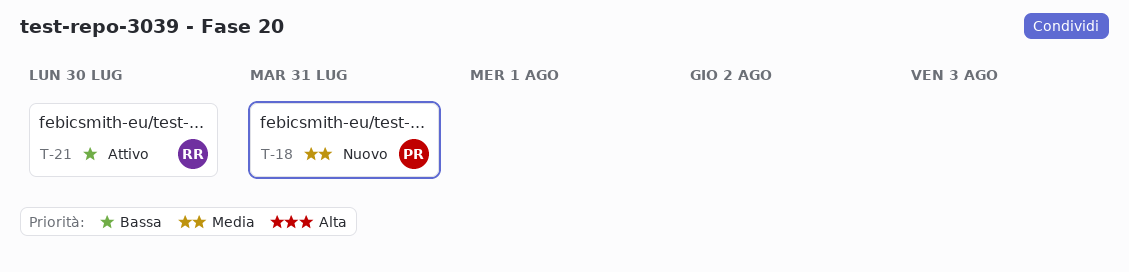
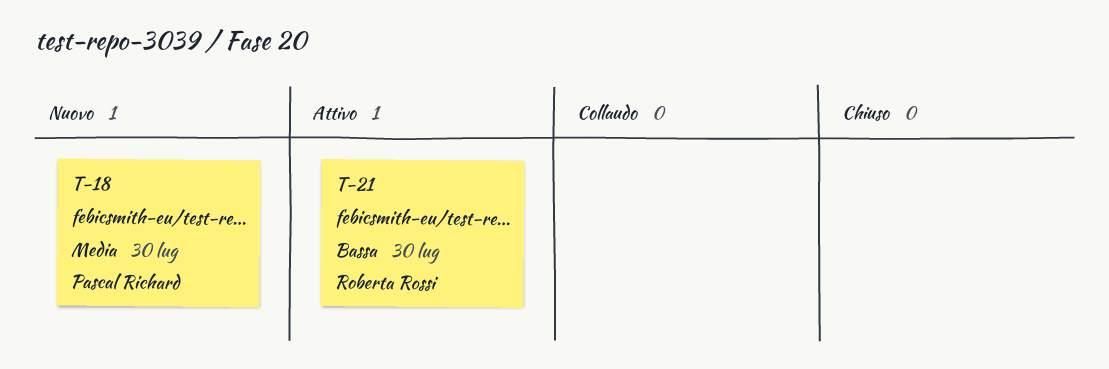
T-18, due: Jul 31 -> Jul 30

